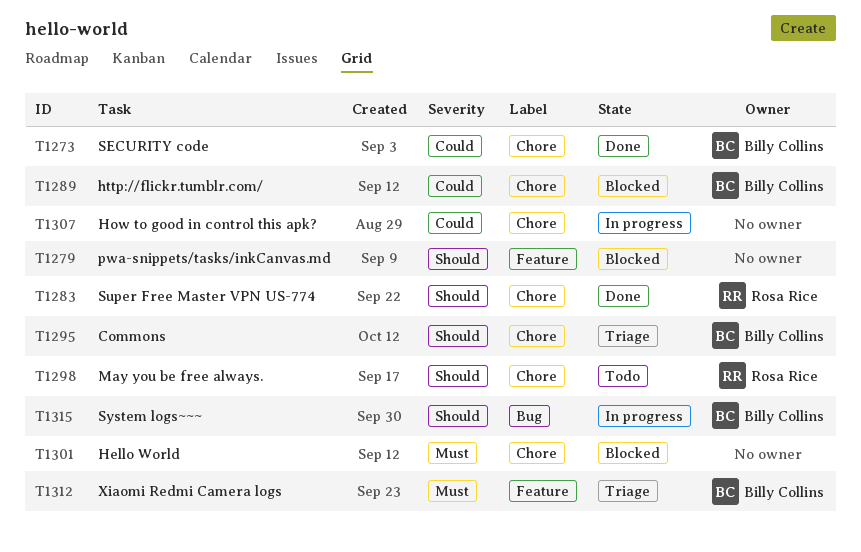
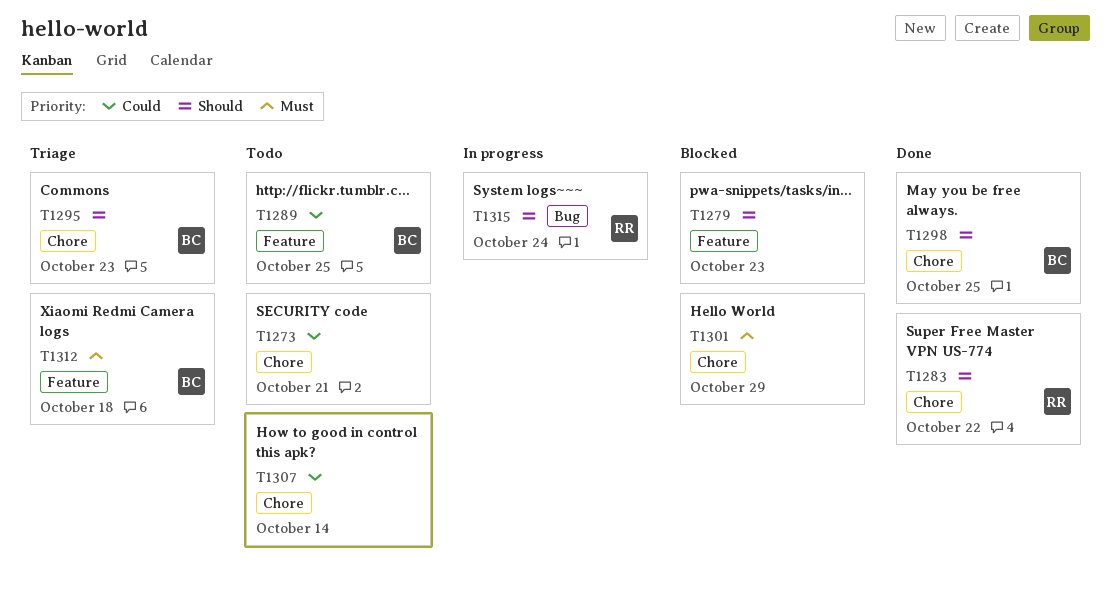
T1273, status: Done -> Todo
T1273, owner: Billy Collins -> none
T1289, status: Blocked -> Todo
T1289, label: Chore -> Feature
T1298, status: Todo -> Done
T1298, owner: Rosa Rice -> Billy Collins
T1307, status: In progress -> Todo
T1315, owner: Billy Collins -> Rosa Rice

